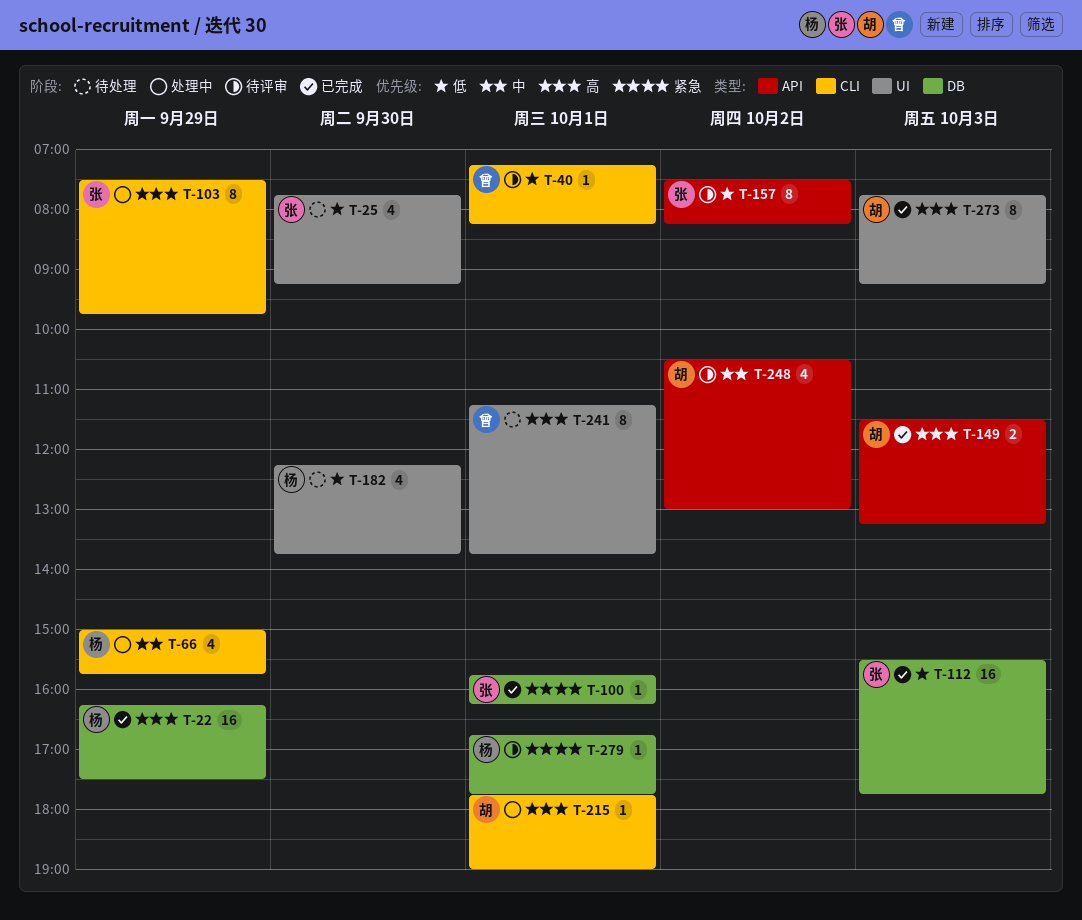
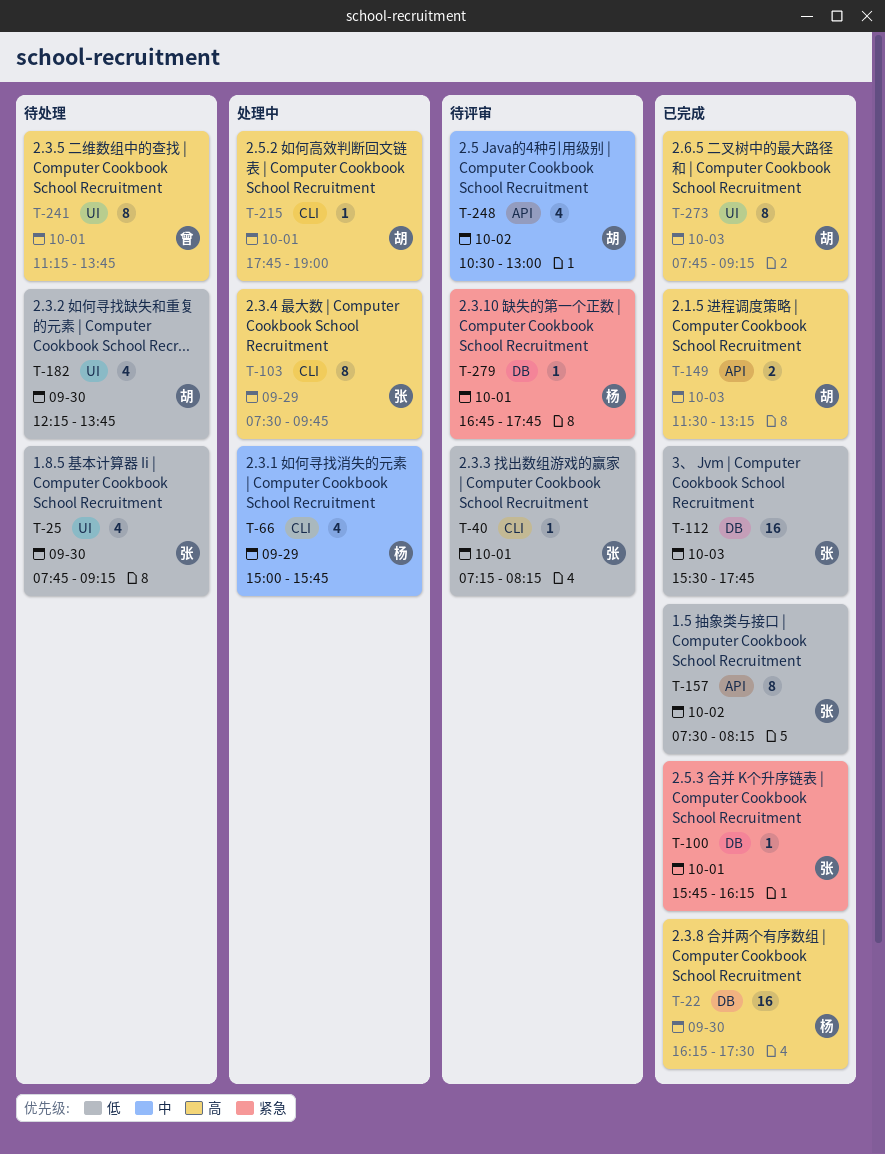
T-22, day: Sep 29 -> Sep 30
T-40, owner: 曾 -> 张
T-157, status: 待评审 -> 已完成
T-182, owner: 杨 -> 胡

